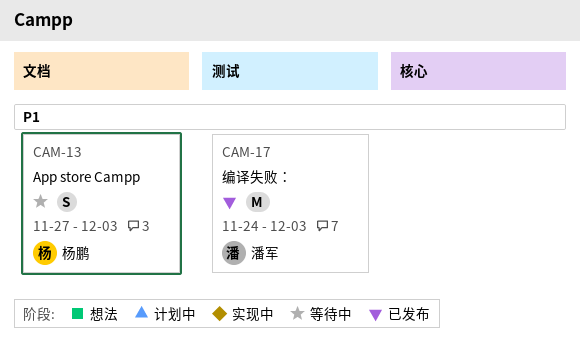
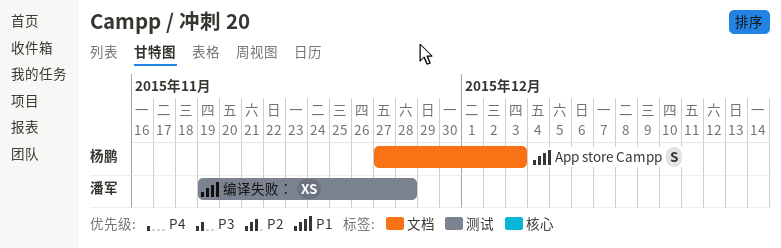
编译失败：, estimate: M -> XS
编译失败：, start: Nov 24 -> Nov 19
编译失败：, due: Dec 3 -> Nov 28

